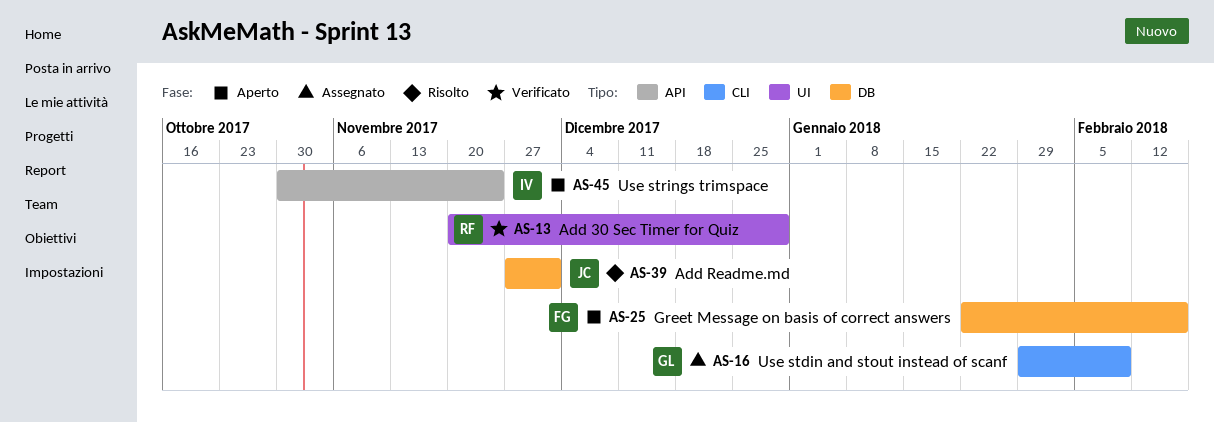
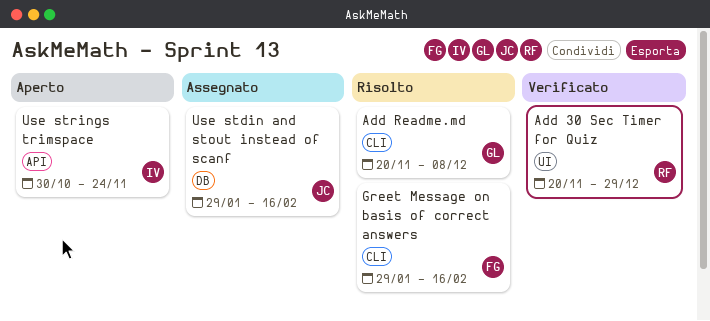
Add Readme.md, owner: JC -> GL
Add Readme.md, label: DB -> CLI
Add Readme.md, start: Nov 27 -> Nov 20
Add Readme.md, due: Dec 1 -> Dec 8
Greet Message on basis of correct answers, status: Aperto -> Risolto
Greet Message on basis of correct answers, label: DB -> CLI
Greet Message on basis of correct answers, start: Jan 22 -> Jan 29
Use stdin and stout instead of scanf, owner: GL -> JC
Use stdin and stout instead of scanf, label: CLI -> DB
Use stdin and stout instead of scanf, due: Feb 9 -> Feb 16

